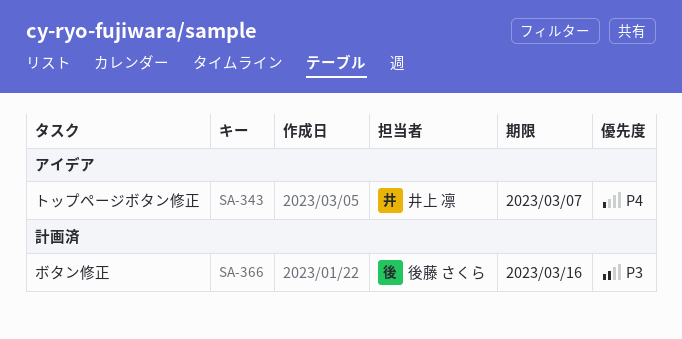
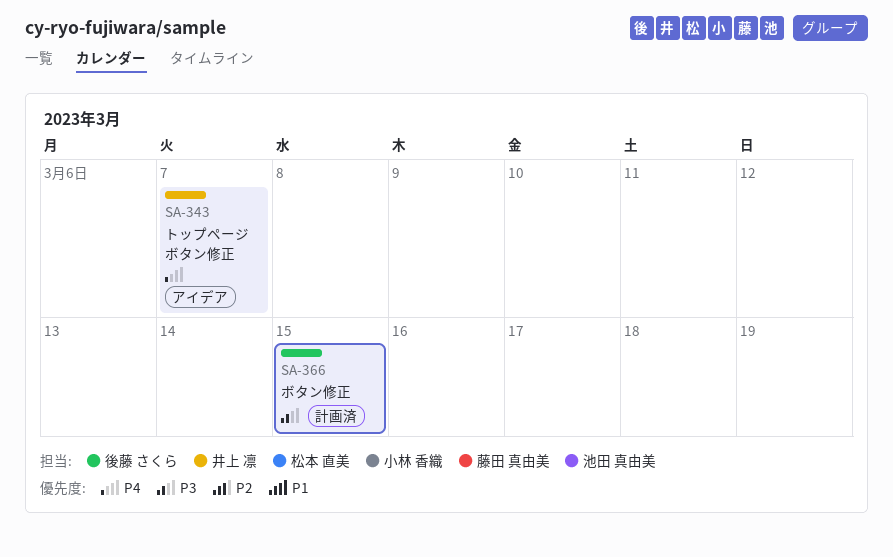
SA-366, due: Mar 16 -> Mar 15

